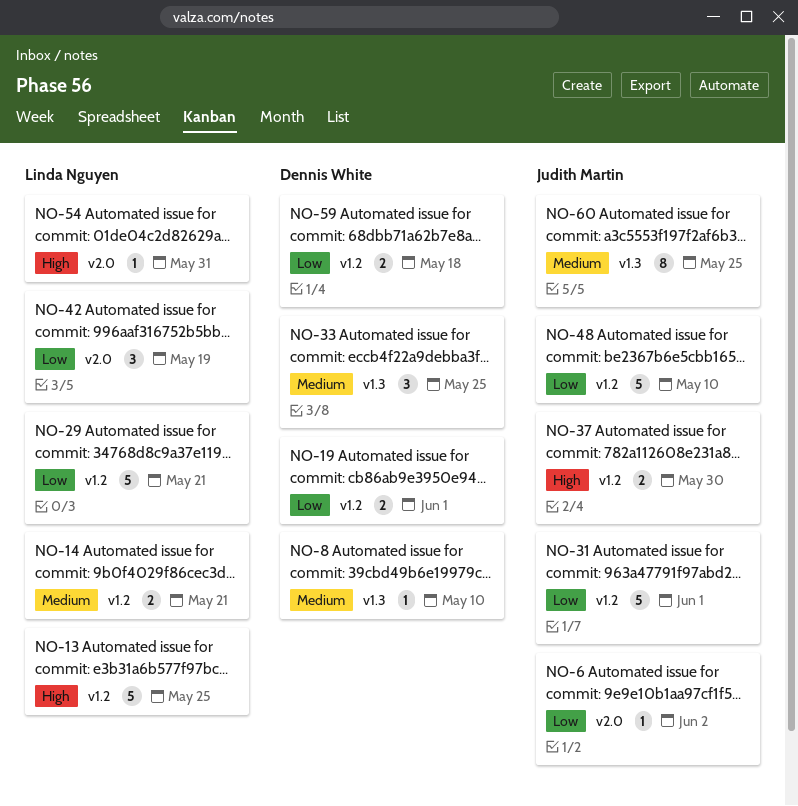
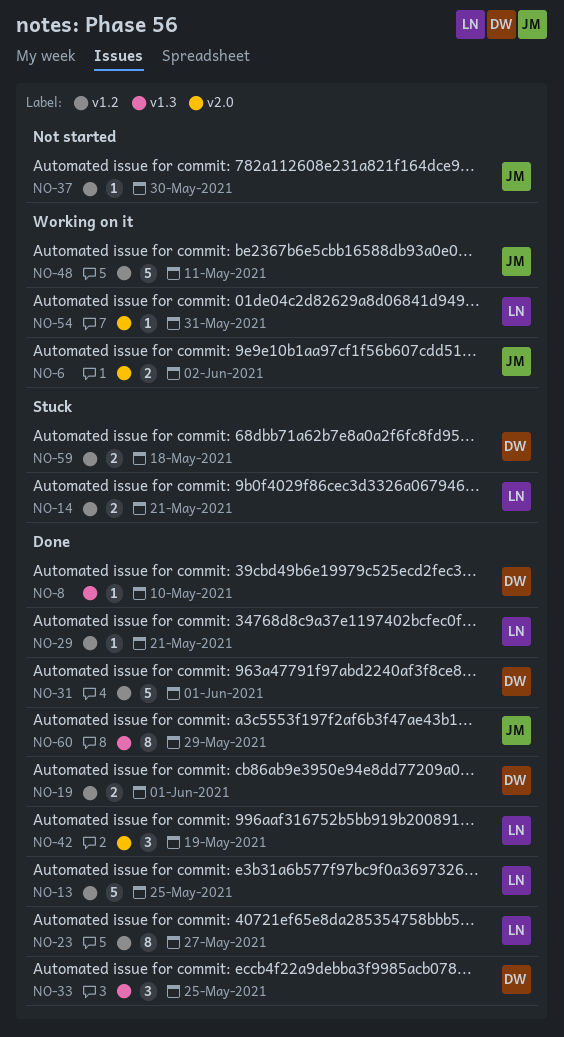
NO-6, estimate: 1 -> 2
NO-23: none -> present
NO-29, estimate: 5 -> 1
NO-31, owner: Judith Martin -> Dennis White
NO-37, estimate: 2 -> 1
NO-48, due: May 10 -> May 11
NO-60, due: May 25 -> May 29

